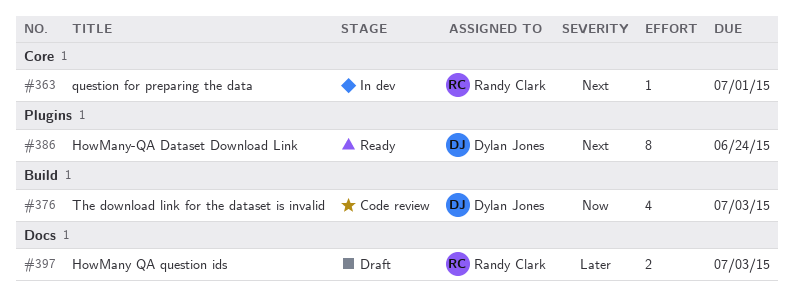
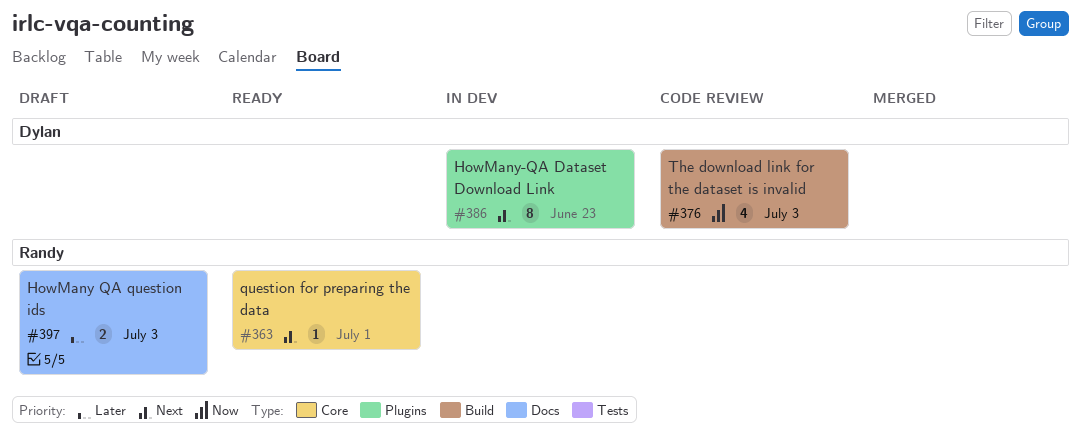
#363, status: In dev -> Ready
#386, status: Ready -> In dev
#386, due: Jun 24 -> Jun 23

